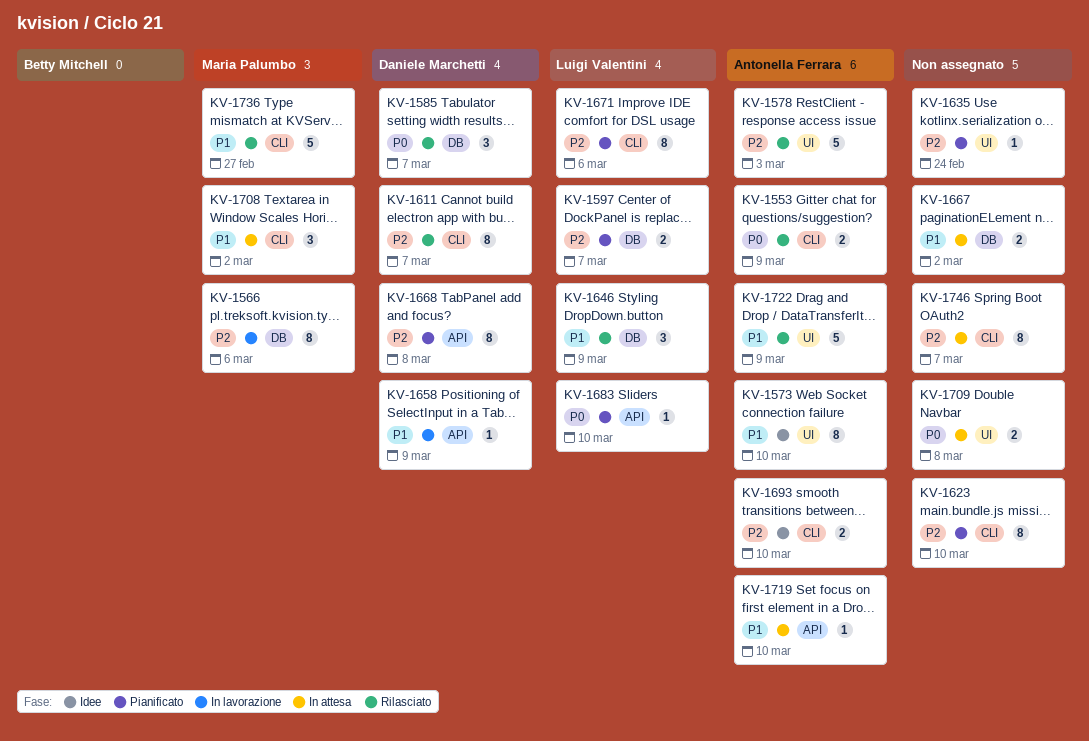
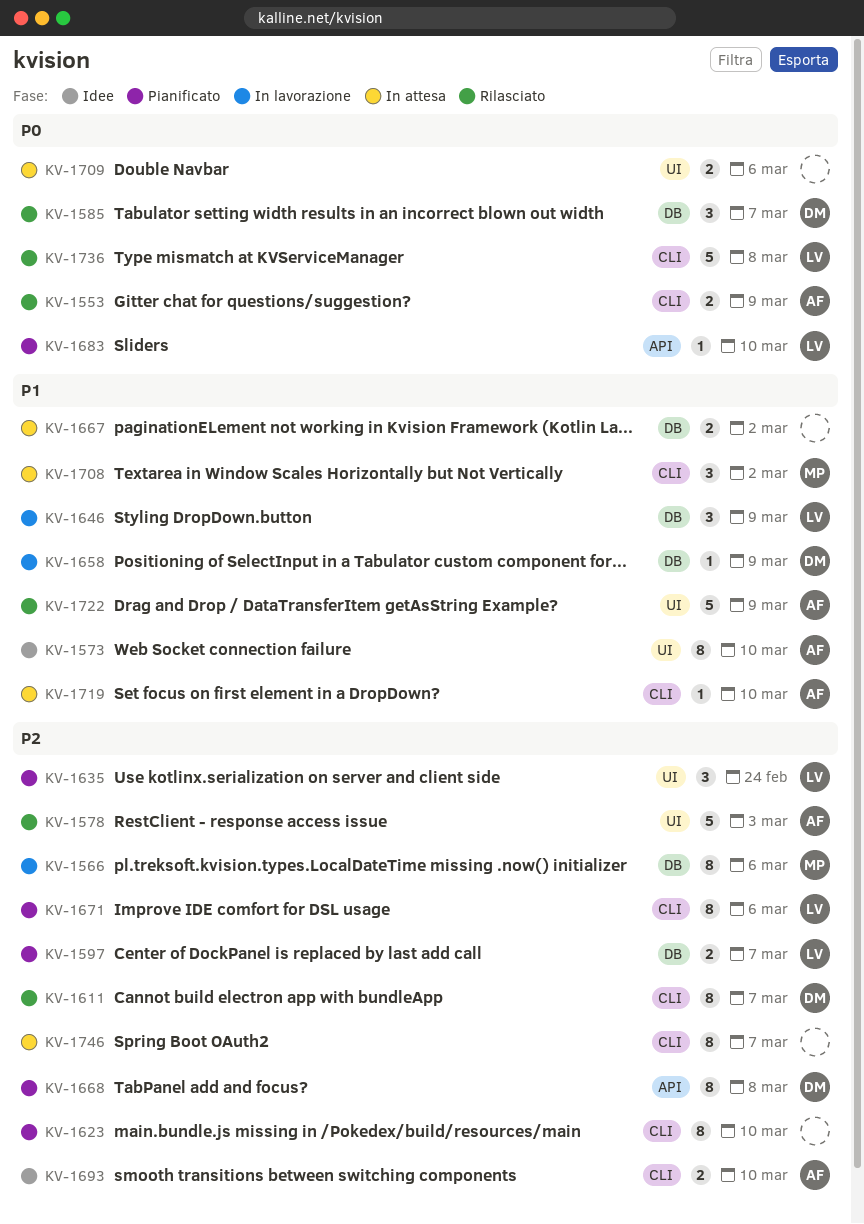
KV-1635, owner: none -> Luigi Valentini
KV-1635, estimate: 1 -> 3
KV-1646, status: Rilasciato -> In lavorazione
KV-1658, label: API -> DB
KV-1709, due: Mar 8 -> Mar 6
KV-1719, label: API -> CLI
KV-1736, owner: Maria Palumbo -> Luigi Valentini
KV-1736, priority: P1 -> P0
KV-1736, due: Feb 27 -> Mar 8

